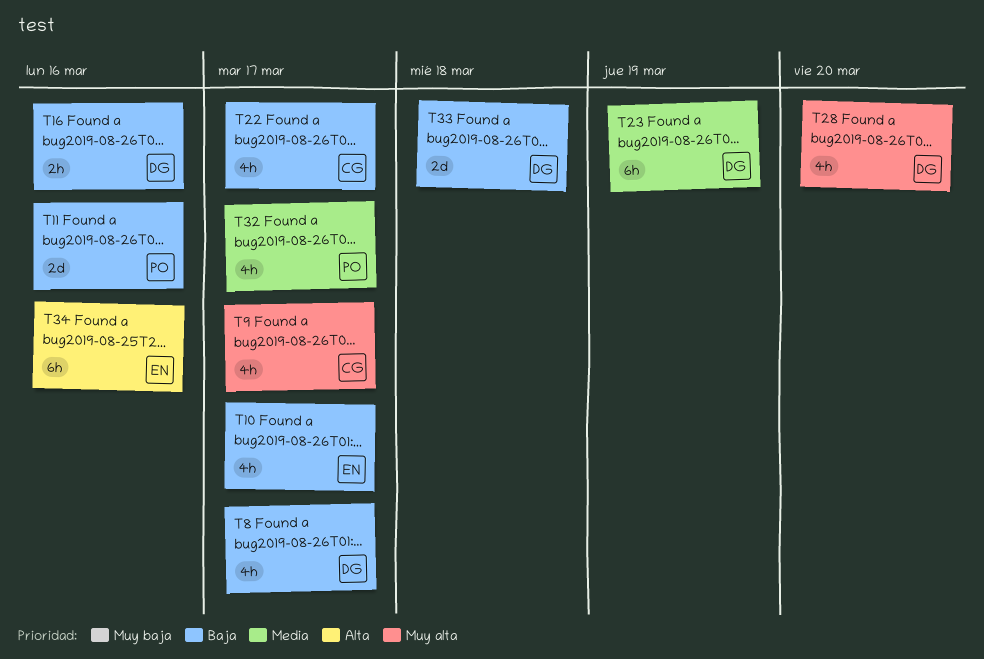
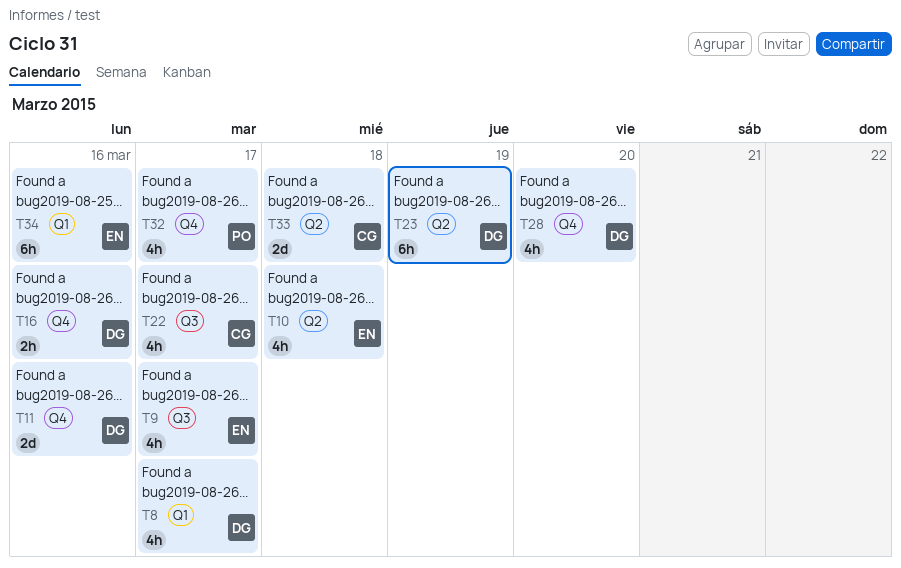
T9, owner: CG -> EN
T10, due: Mar 17 -> Mar 18
T11, owner: PO -> DG
T33, owner: DG -> CG

